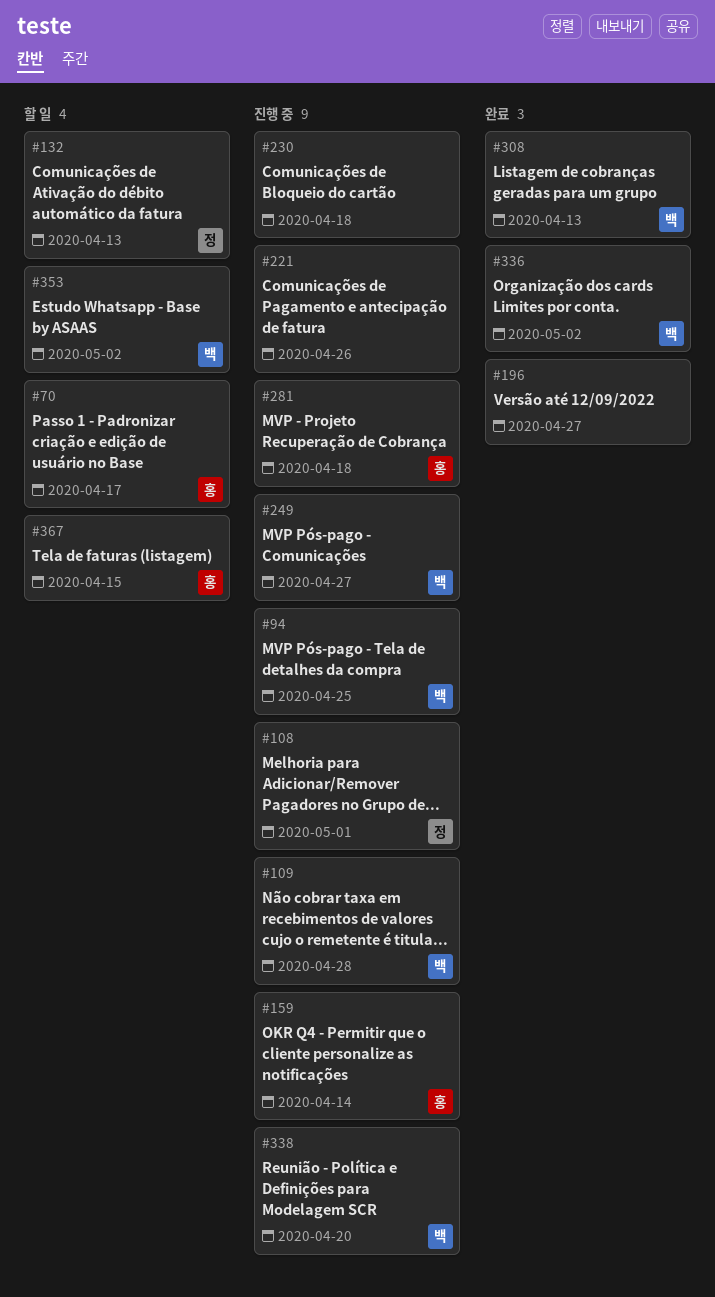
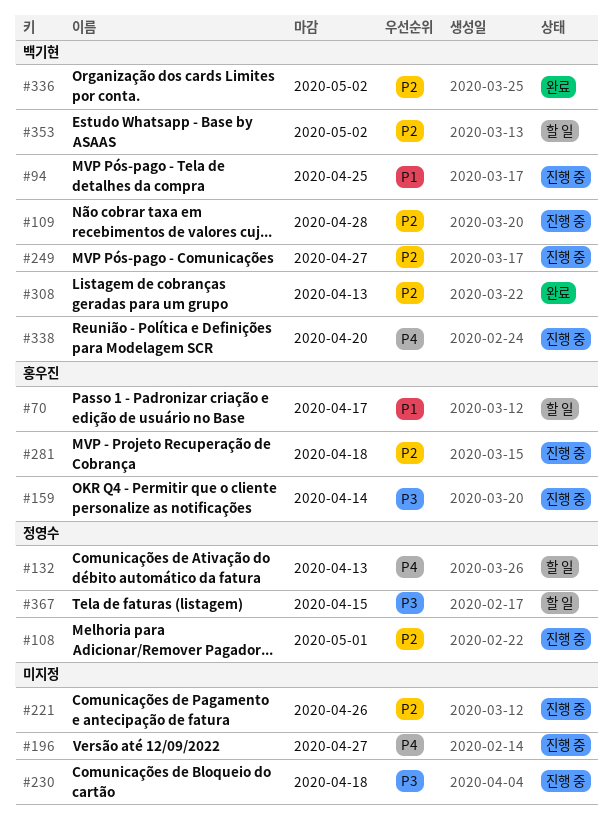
#196, status: 완료 -> 진행 중
#367, owner: 홍우진 -> 정영수

